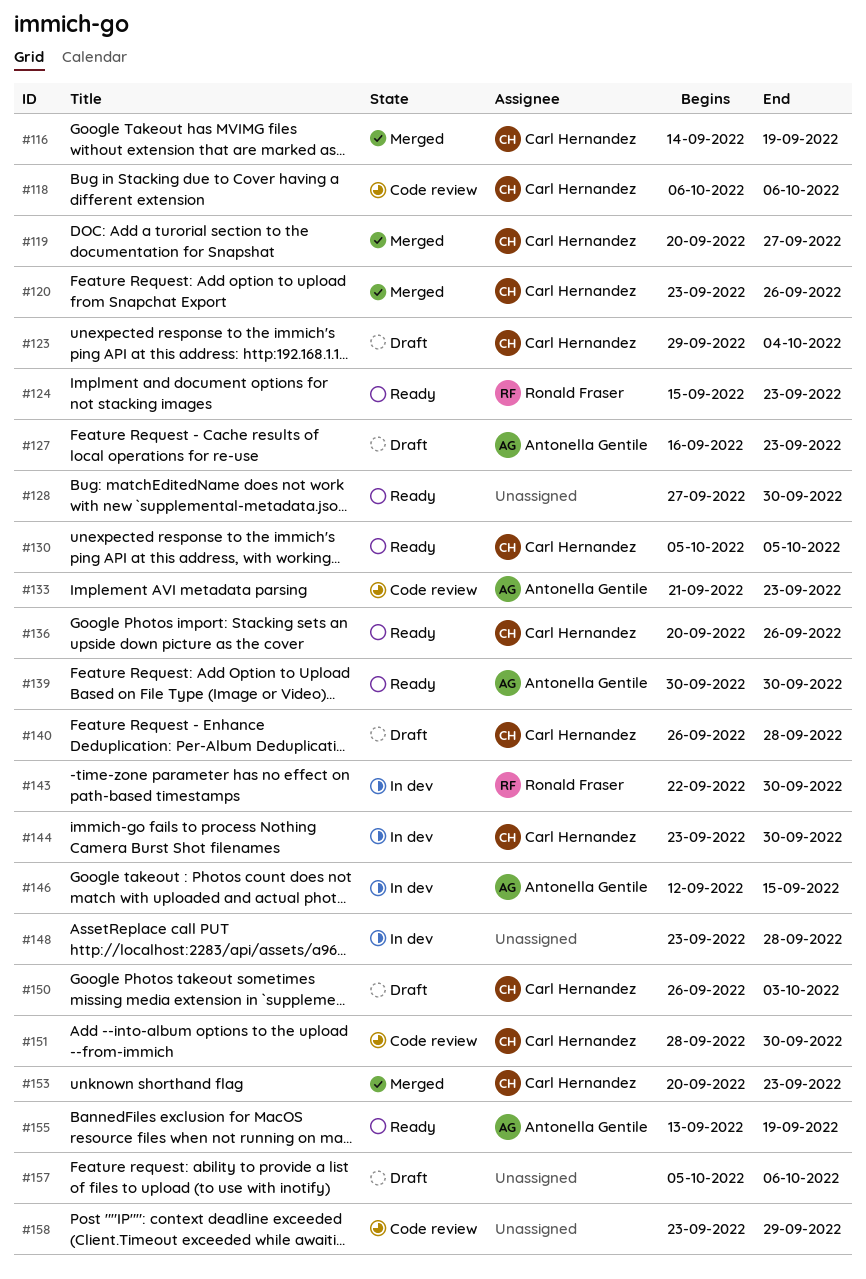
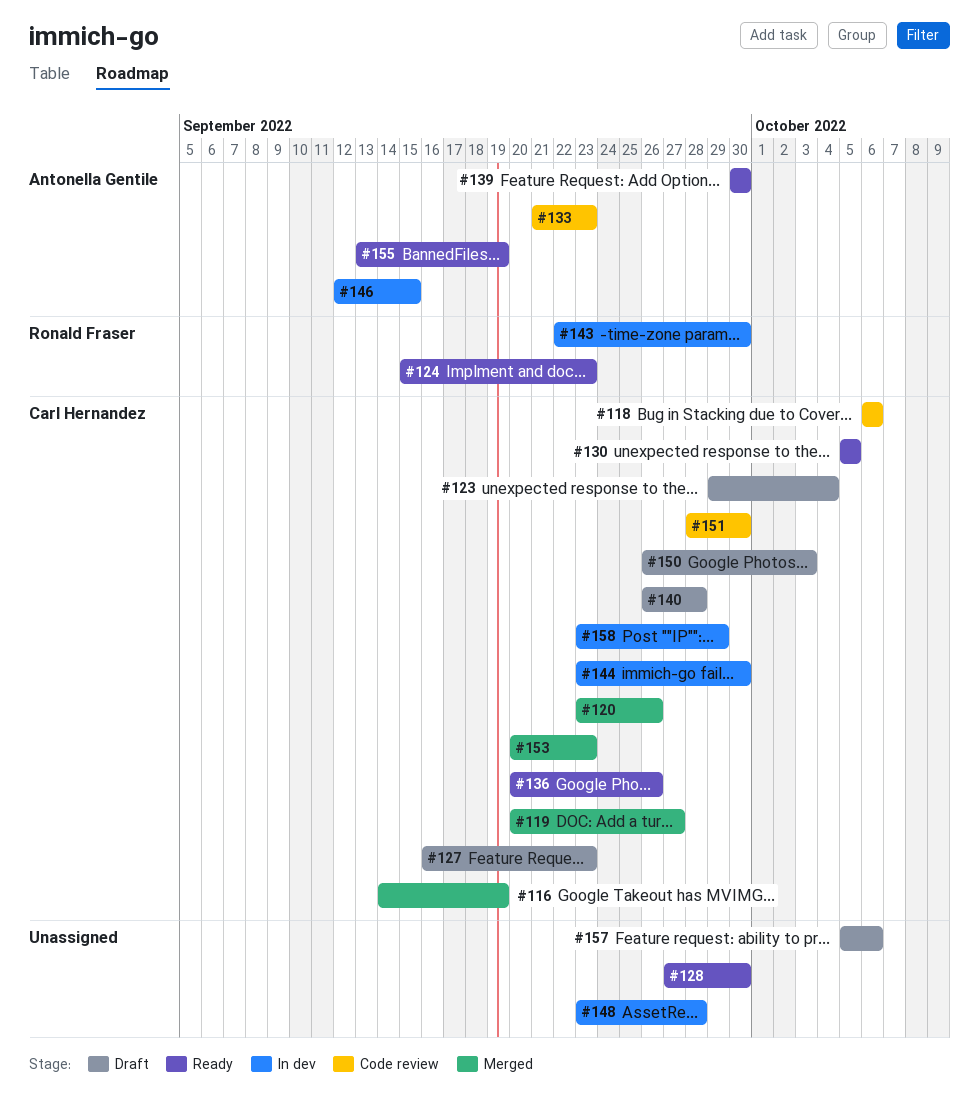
#127, owner: Antonella Gentile -> Carl Hernandez
#158, status: Code review -> In dev
#158, owner: none -> Carl Hernandez

